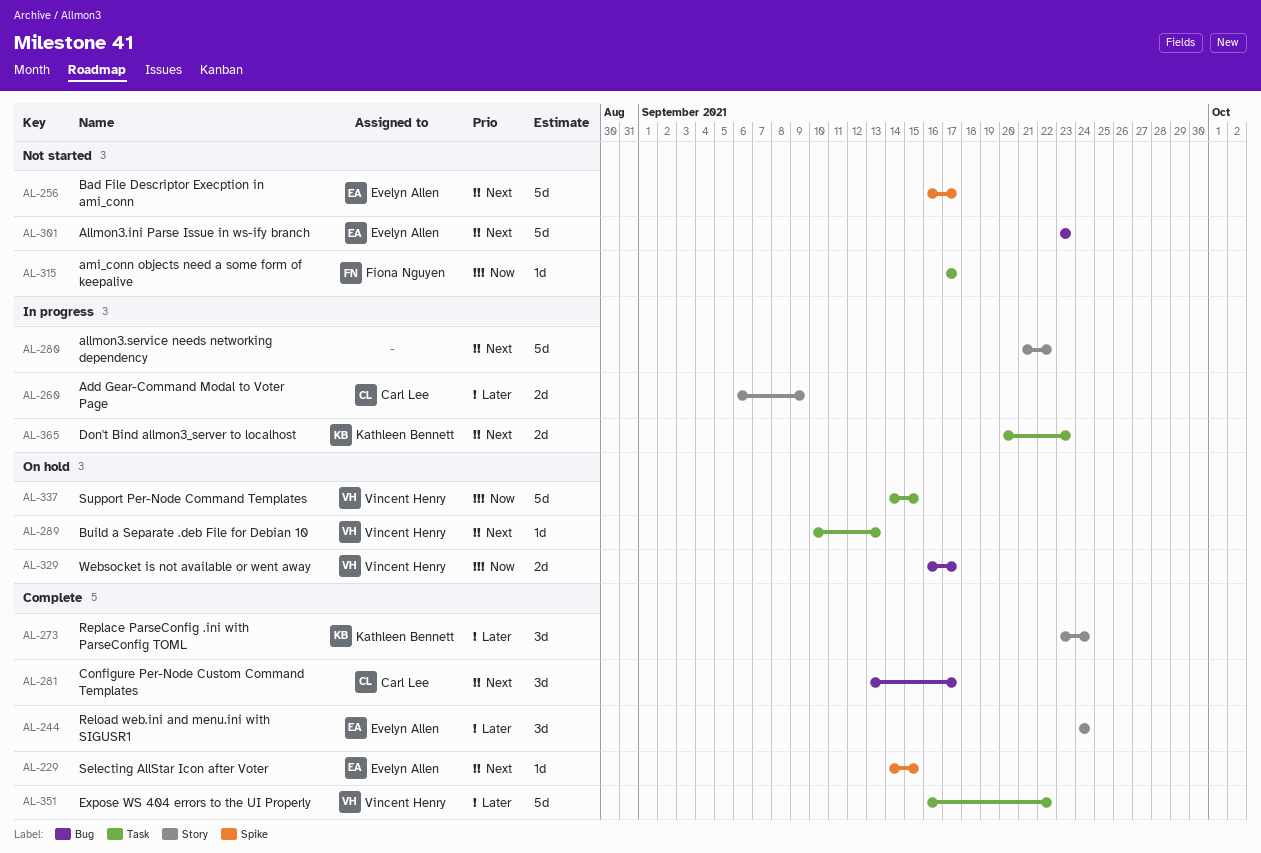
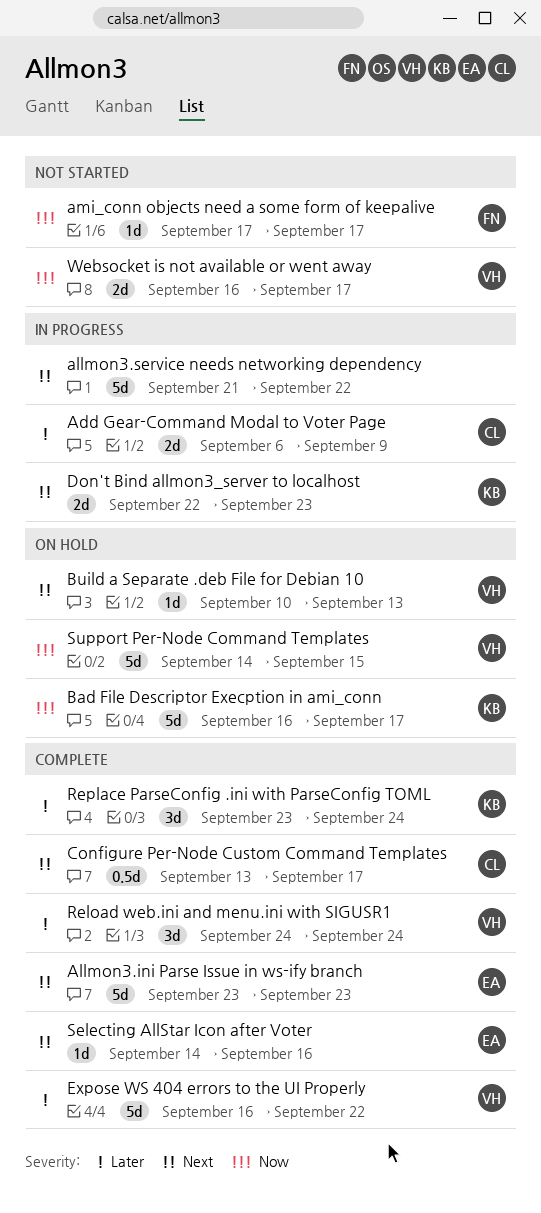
Allmon3.ini Parse Issue in ws-ify branch, status: Not started -> Complete
Bad File Descriptor Execption in ami_conn, status: Not started -> On hold
Bad File Descriptor Execption in ami_conn, owner: Evelyn Allen -> Kathleen Bennett
Bad File Descriptor Execption in ami_conn, priority: Next -> Now
Configure Per-Node Custom Command Templates, estimate: 3d -> 0.5d
Don't Bind allmon3_server to localhost, start: Sep 20 -> Sep 22
Reload web.ini and menu.ini with SIGUSR1, owner: Evelyn Allen -> Vincent Henry
Selecting AllStar Icon after Voter, due: Sep 15 -> Sep 16
Websocket is not available or went away, status: On hold -> Not started

